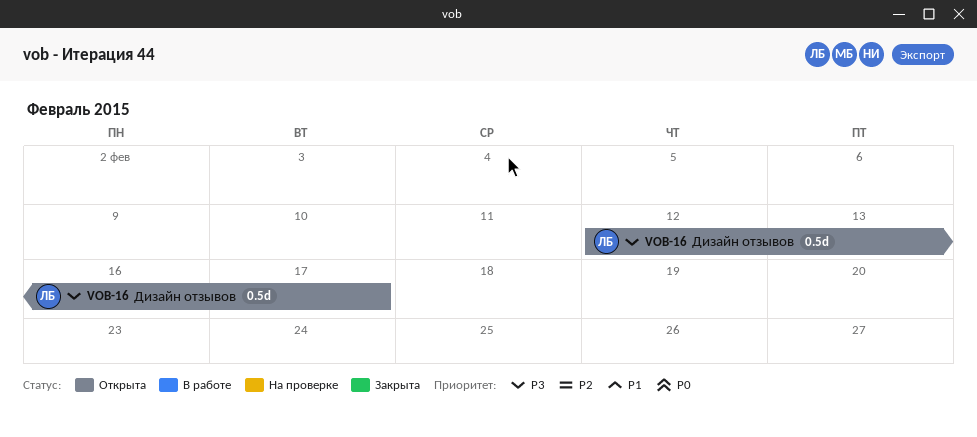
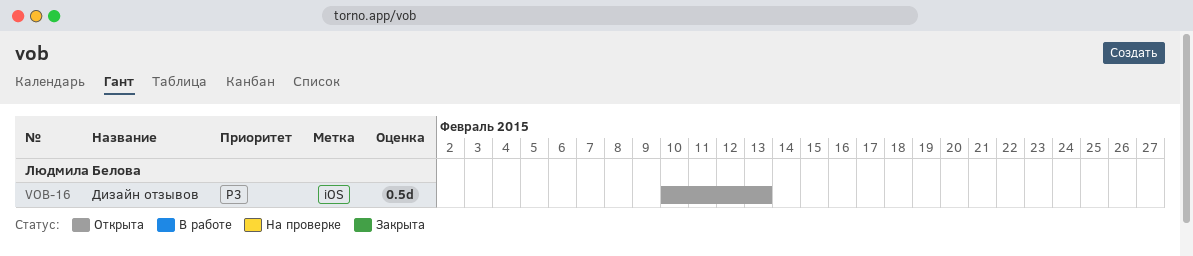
VOB-16, start: Feb 12 -> Feb 10
VOB-16, due: Feb 17 -> Feb 13

